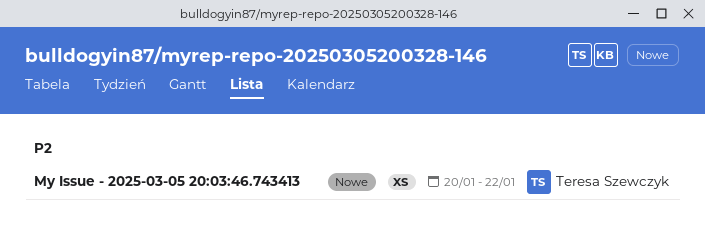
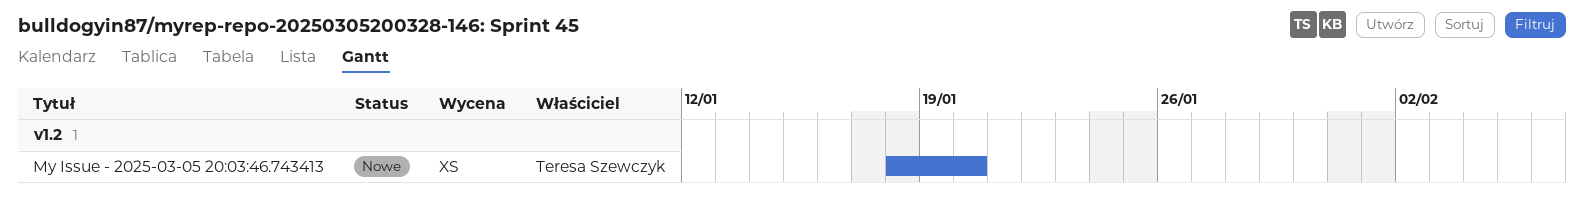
My Issue - 2025-03-05 20:03:46.743413, start: Jan 20 -> Jan 18
My Issue - 2025-03-05 20:03:46.743413, due: Jan 22 -> Jan 20

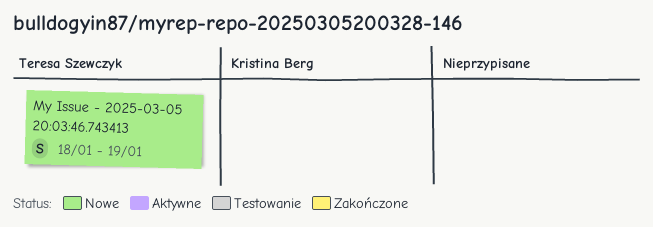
My Issue - 2025-03-05 20:03:46.743413, estimate: XS -> S
My Issue - 2025-03-05 20:03:46.743413, due: Jan 20 -> Jan 19

